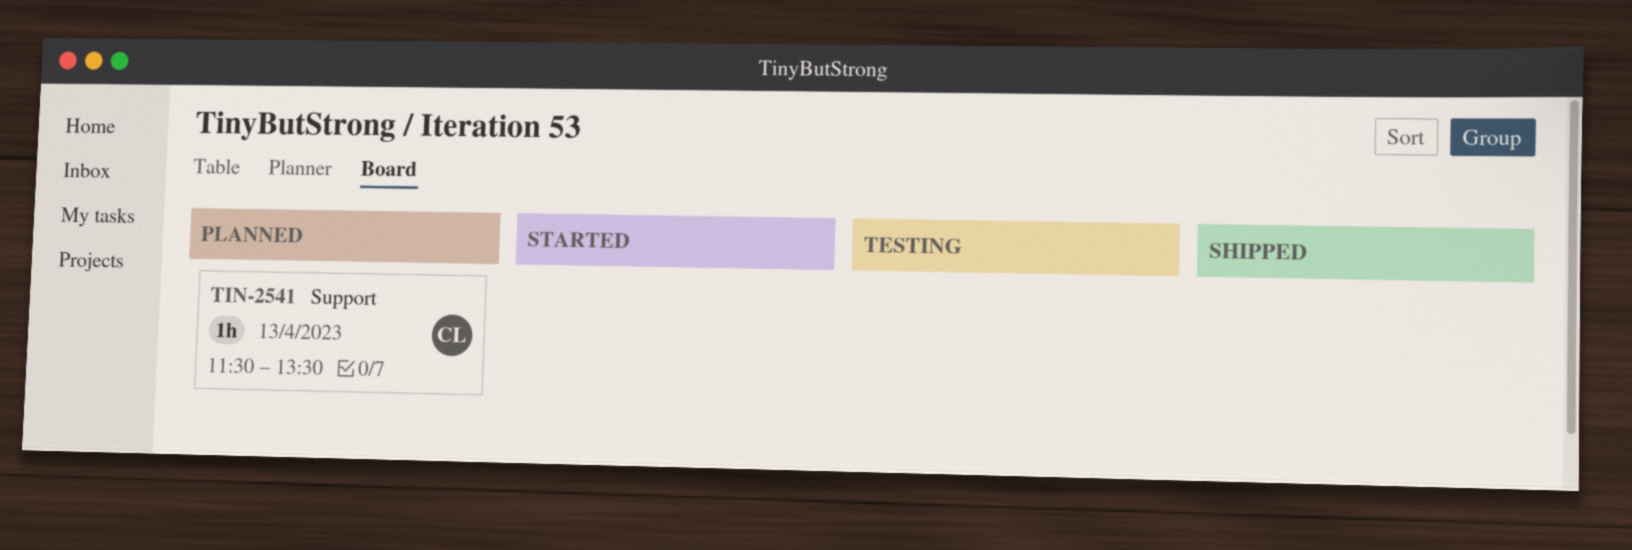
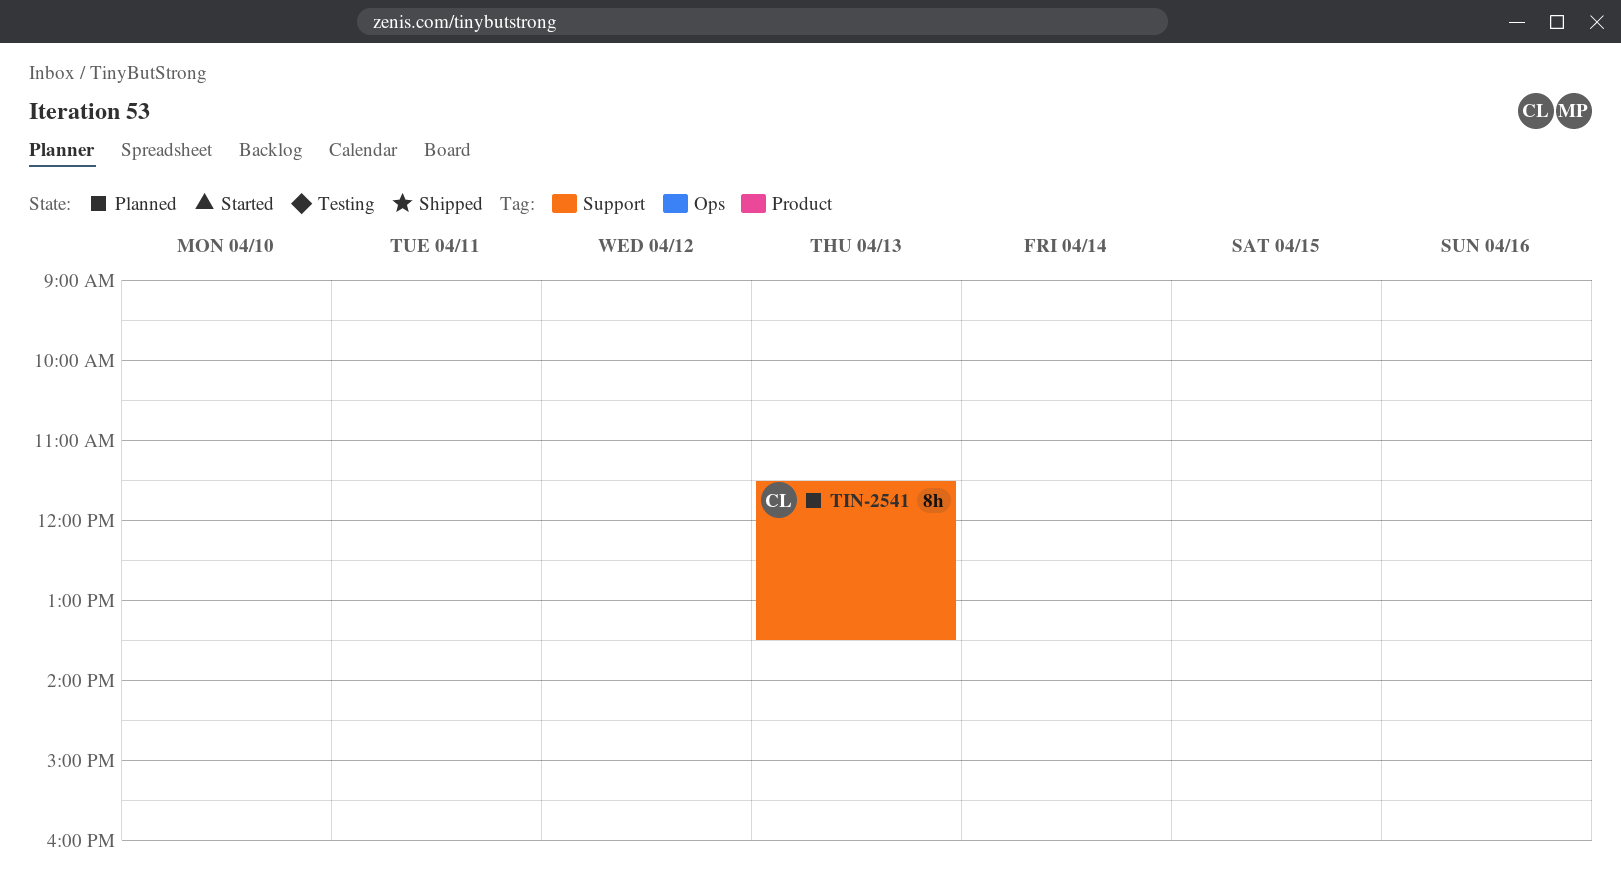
TIN-2541, estimate: 1h -> 8h

